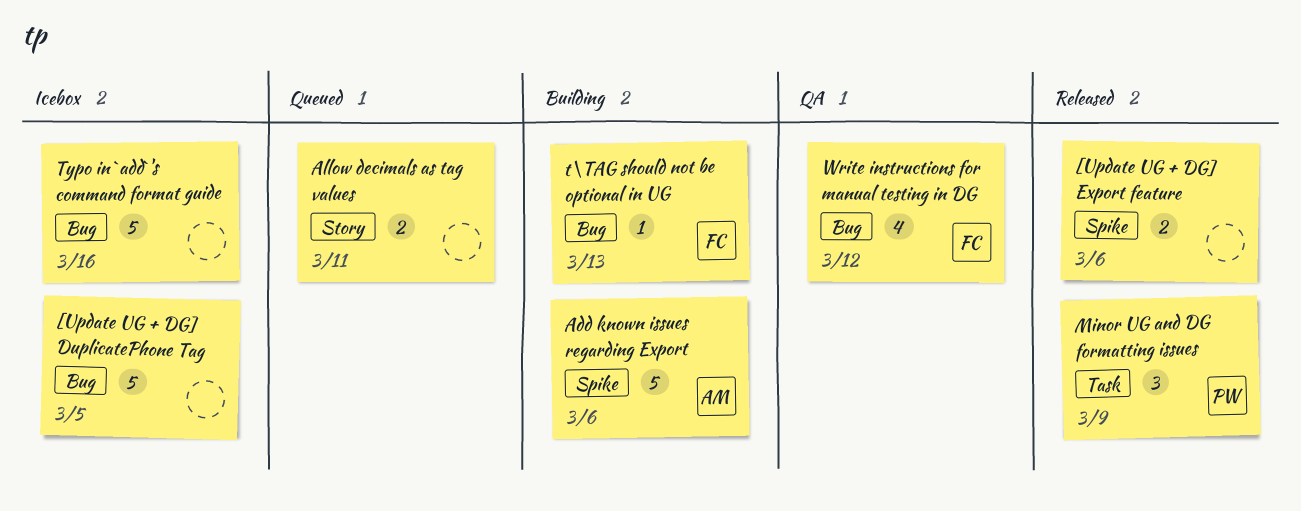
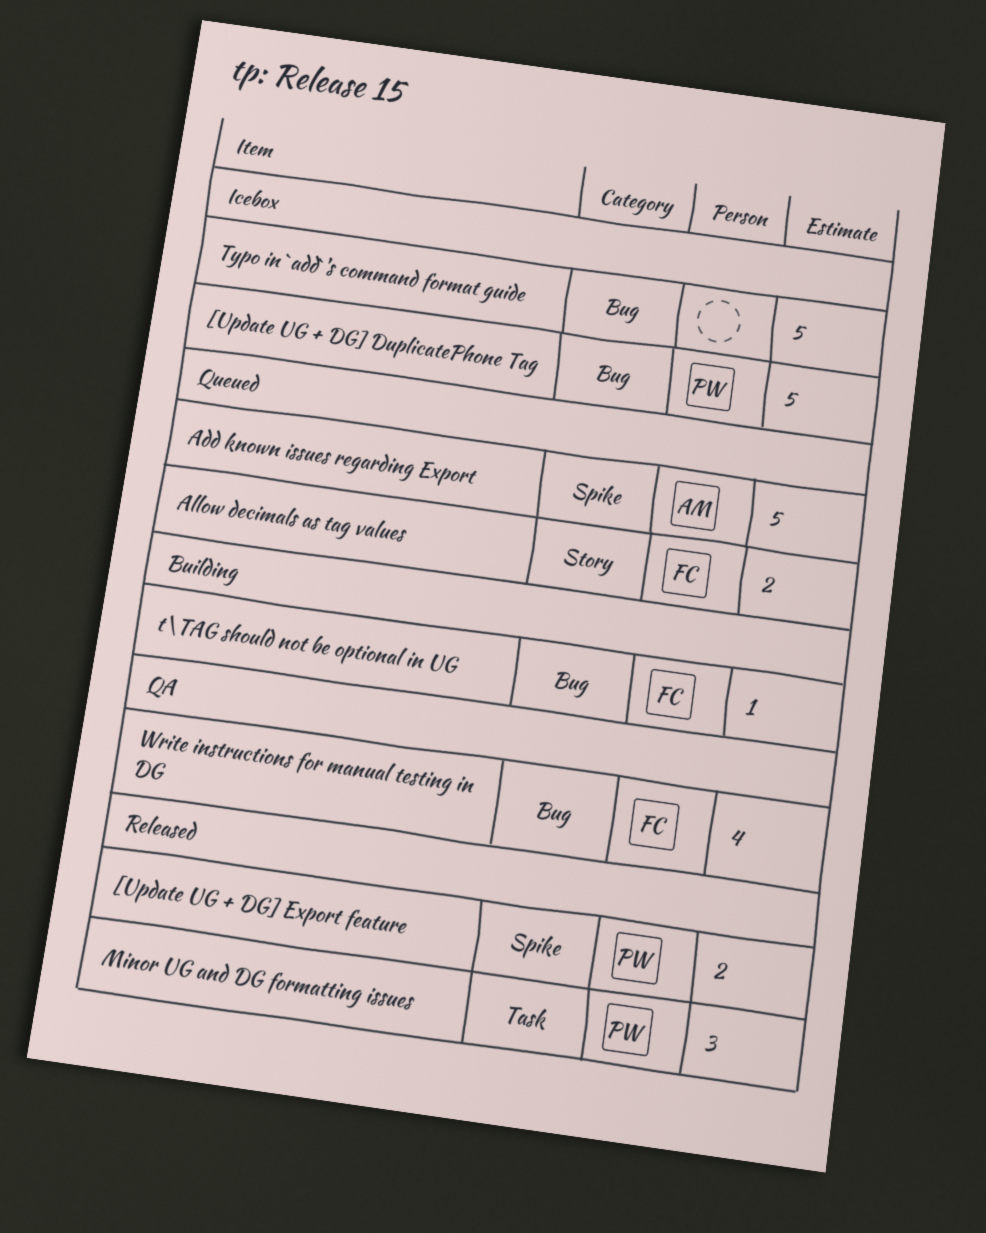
[Update UG + DG] DuplicatePhone Tag, owner: none -> PW
[Update UG + DG] Export feature, owner: none -> PW
Add known issues regarding Export, status: Building -> Queued
Allow decimals as tag values, owner: none -> FC

